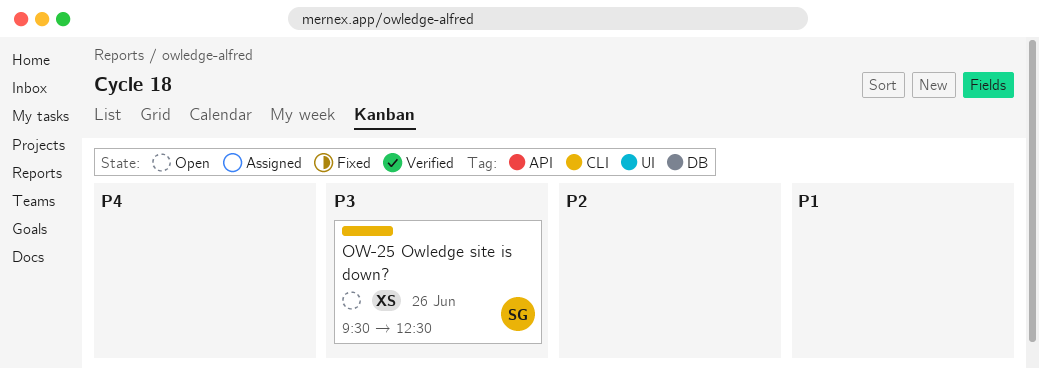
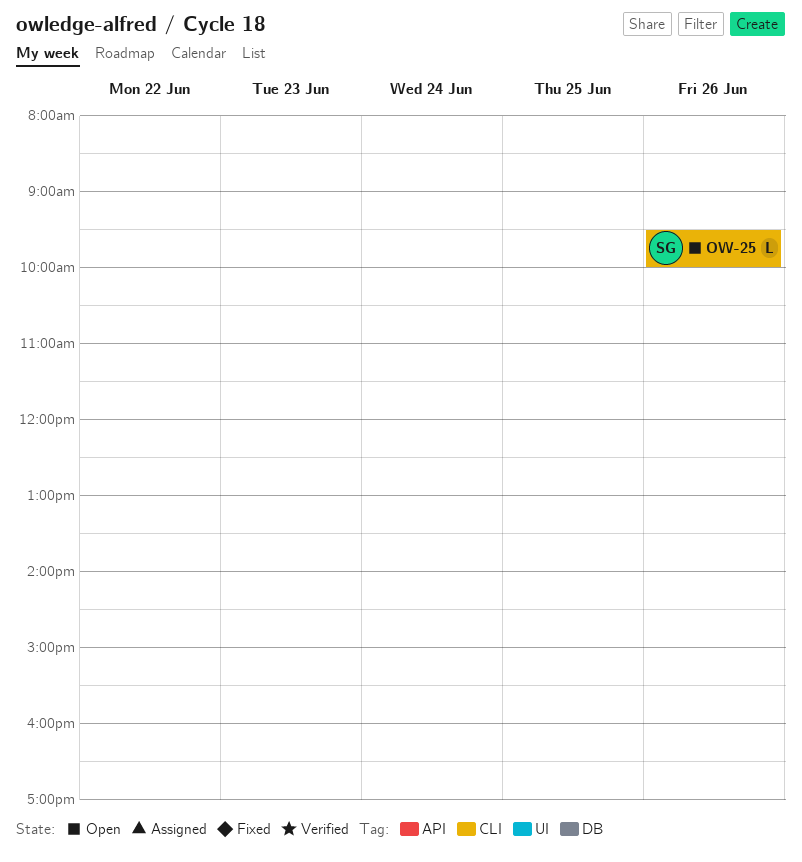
OW-25, estimate: XS -> L
OW-25, ends: 12:30 -> 10:00

